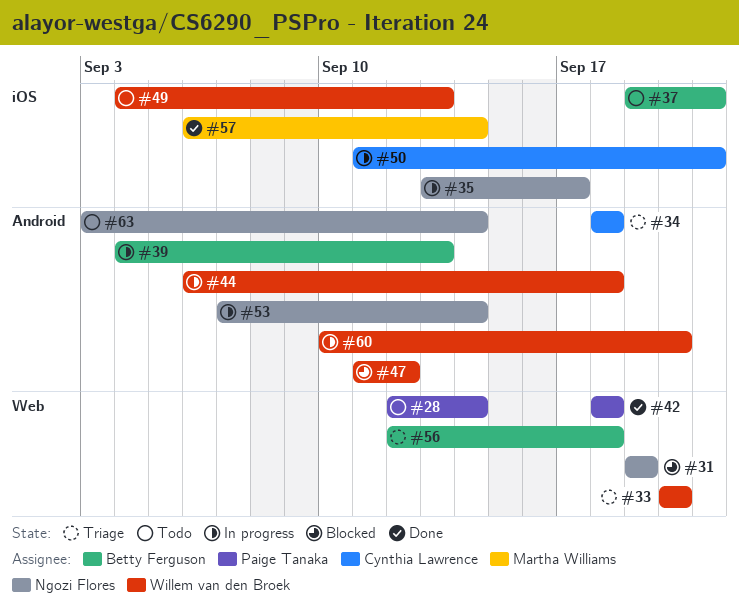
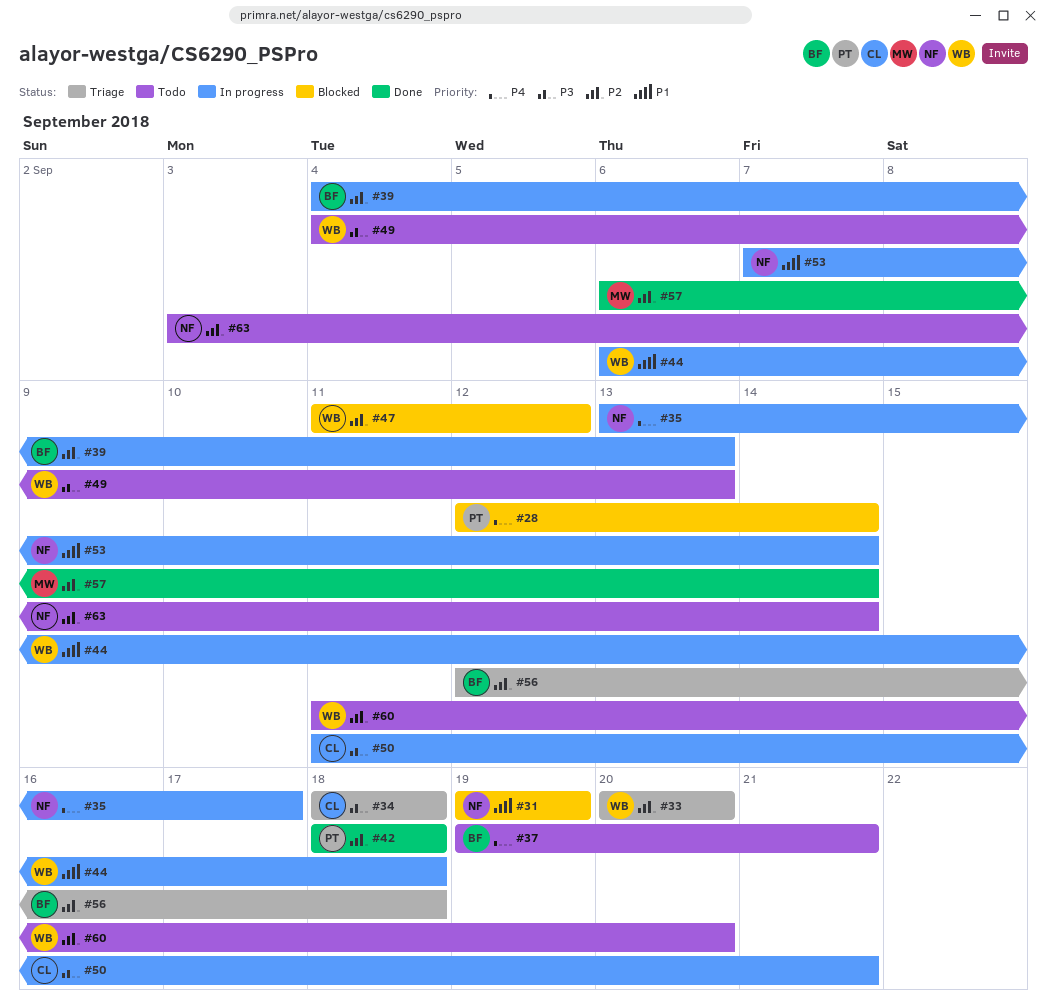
#28, status: Todo -> Blocked
#60, status: In progress -> Todo
#60, start: Sep 10 -> Sep 11

